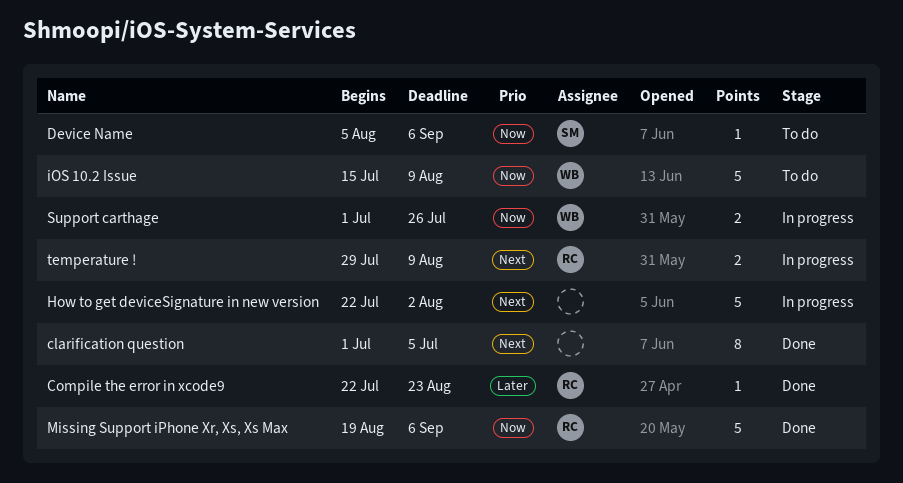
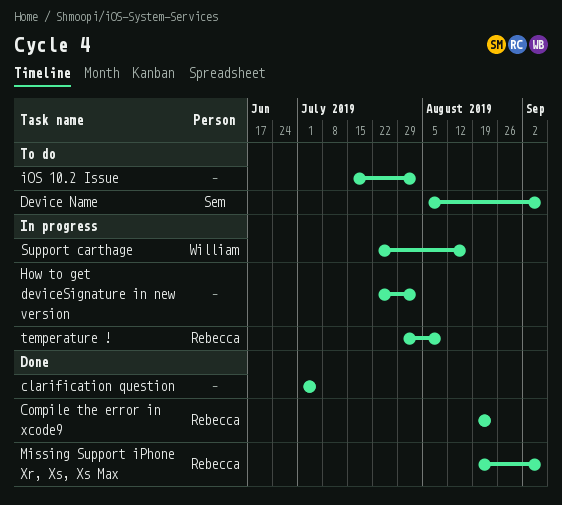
Compile the error in xcode9, start: Jul 22 -> Aug 19
iOS 10.2 Issue, owner: William -> none
iOS 10.2 Issue, due: Aug 9 -> Aug 2
Support carthage, start: Jul 1 -> Jul 22
Support carthage, due: Jul 26 -> Aug 16

